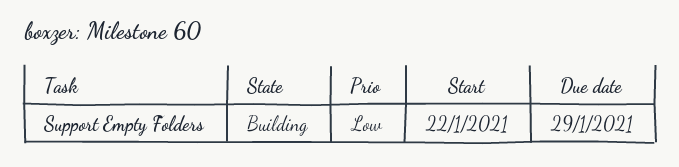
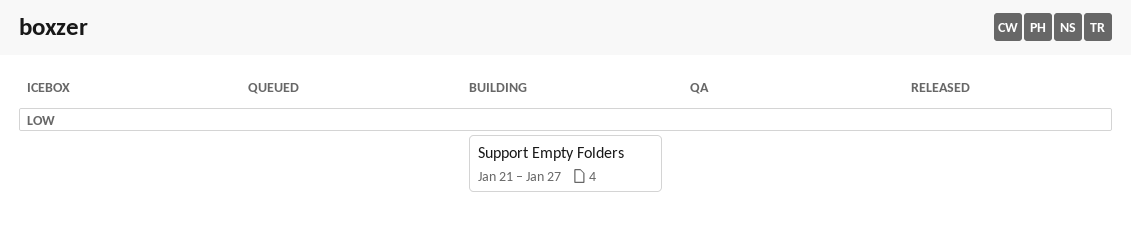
Support Empty Folders, start: Jan 22 -> Jan 21
Support Empty Folders, due: Jan 29 -> Jan 27

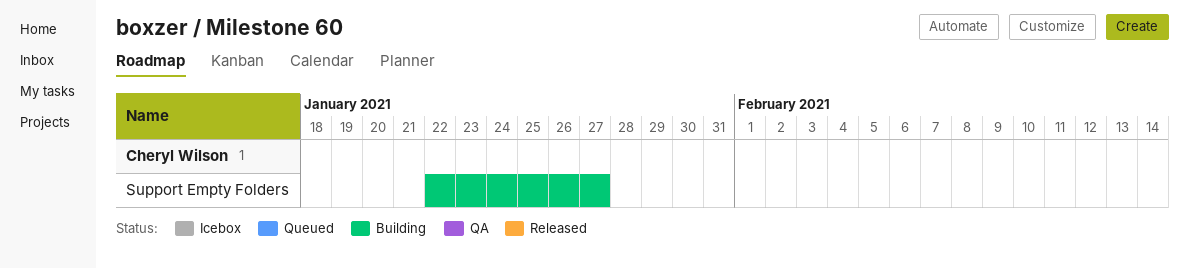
Support Empty Folders, start: Jan 21 -> Jan 22

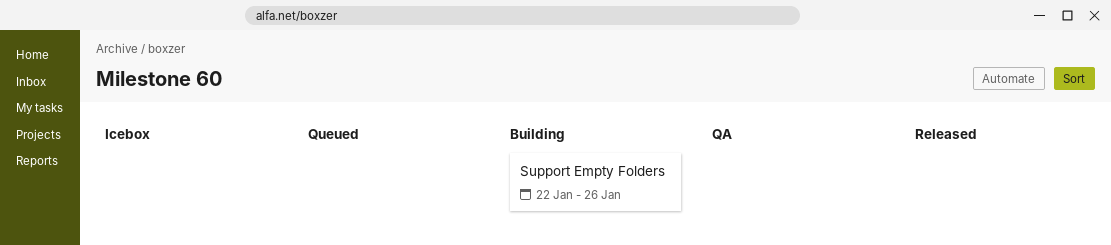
Support Empty Folders, due: Jan 27 -> Jan 26

